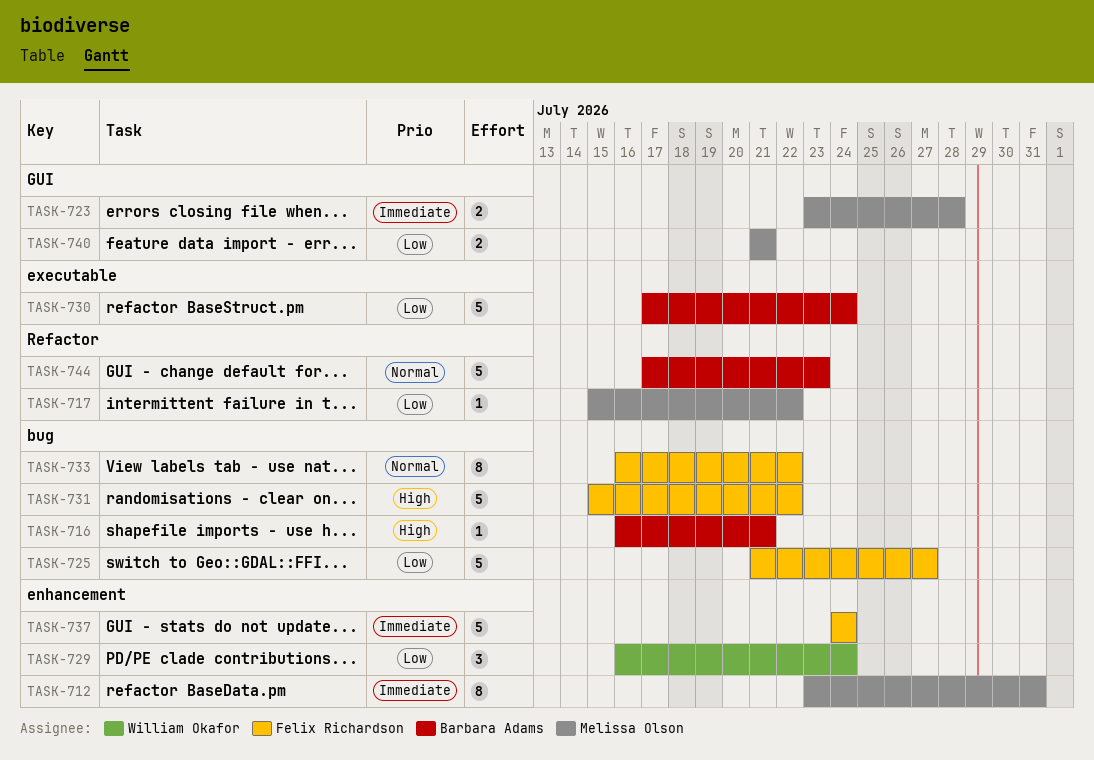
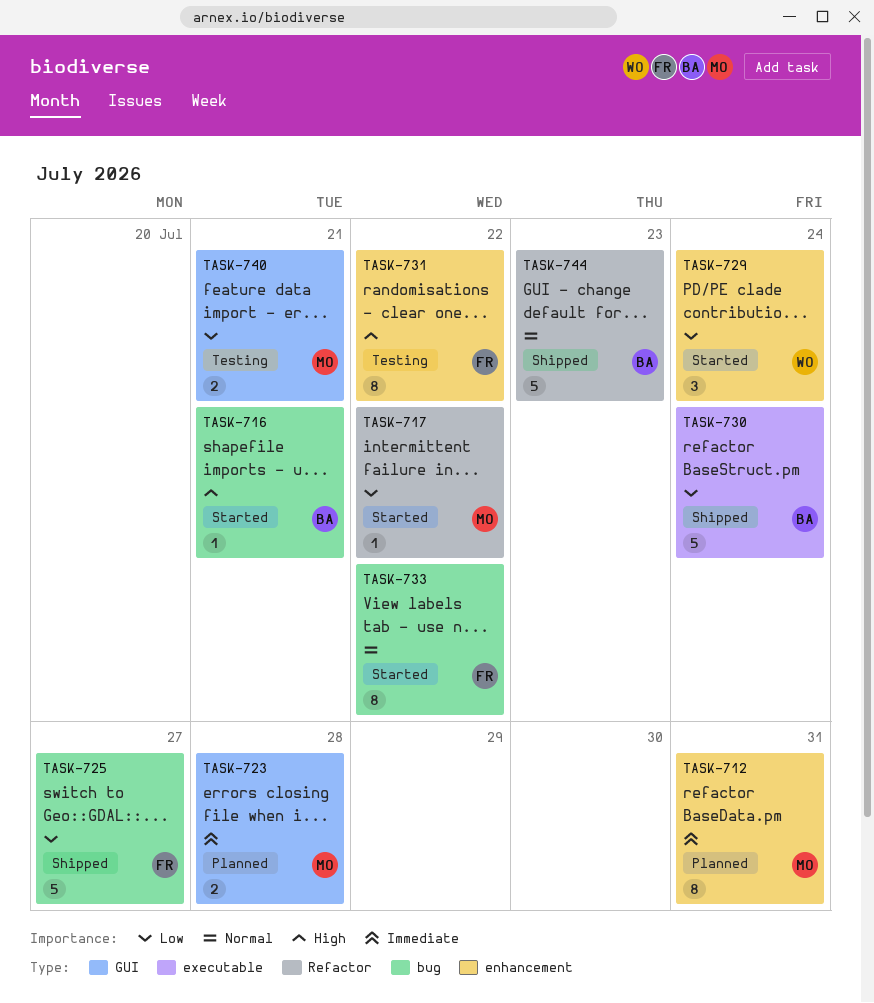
TASK-731, label: bug -> enhancement
TASK-731, estimate: 5 -> 8
TASK-737: present -> none

